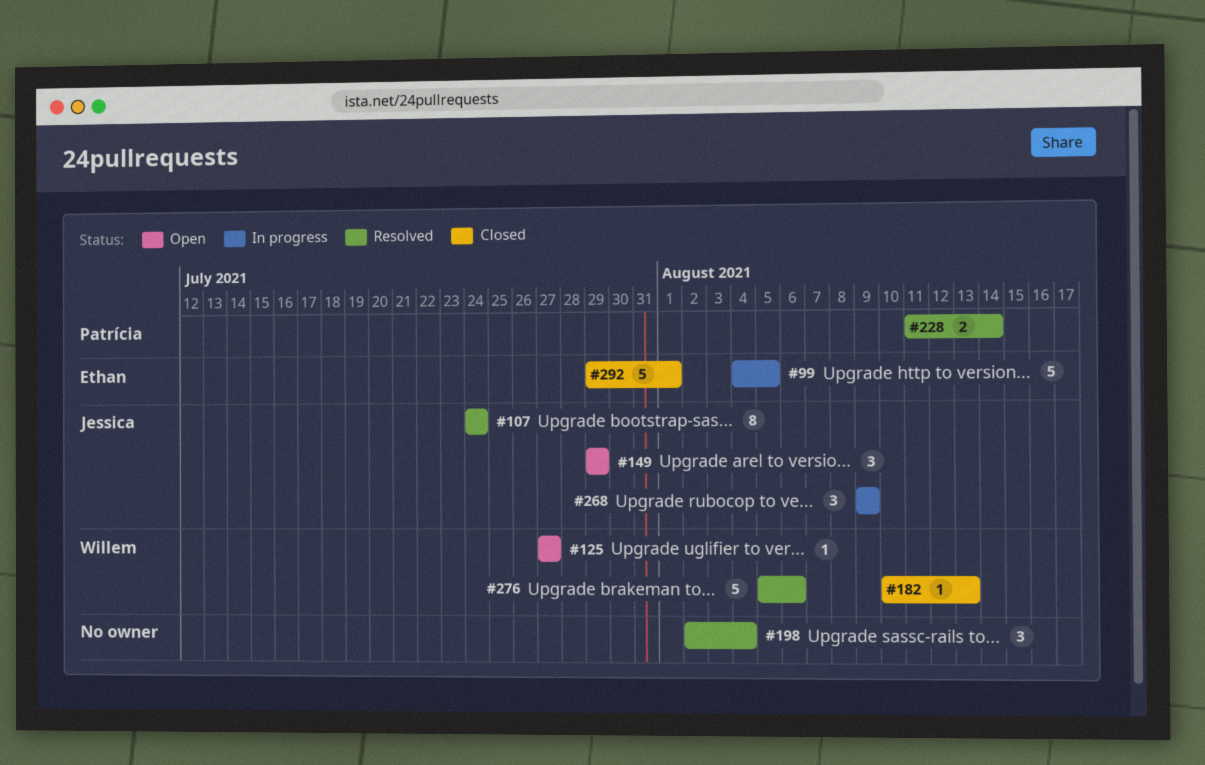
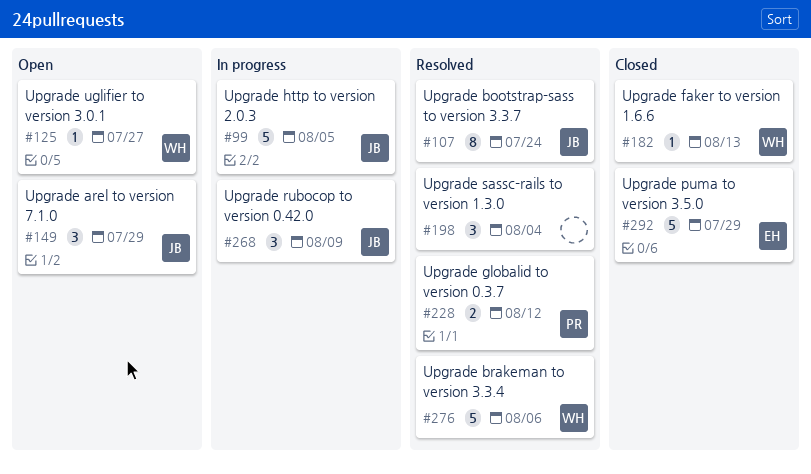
#99, owner: Ethan -> Jessica
#228, due: Aug 14 -> Aug 12
#292, due: Aug 1 -> Jul 29

